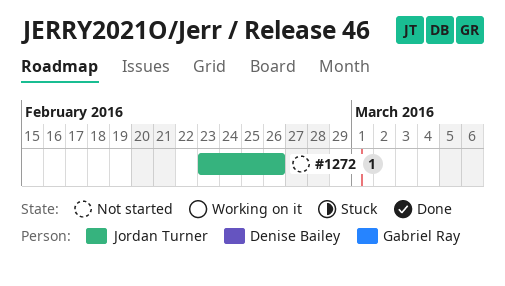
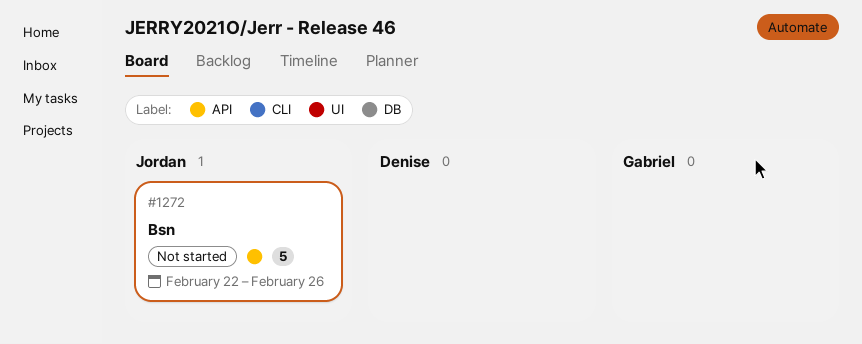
#1272, estimate: 1 -> 5
#1272, start: Feb 23 -> Feb 22

